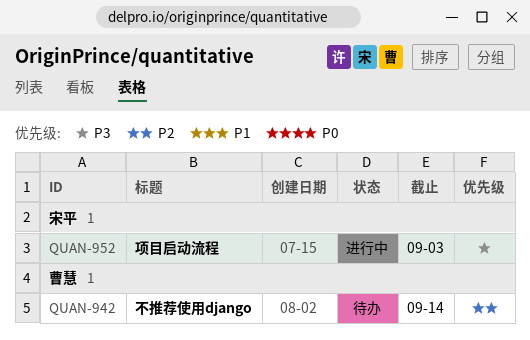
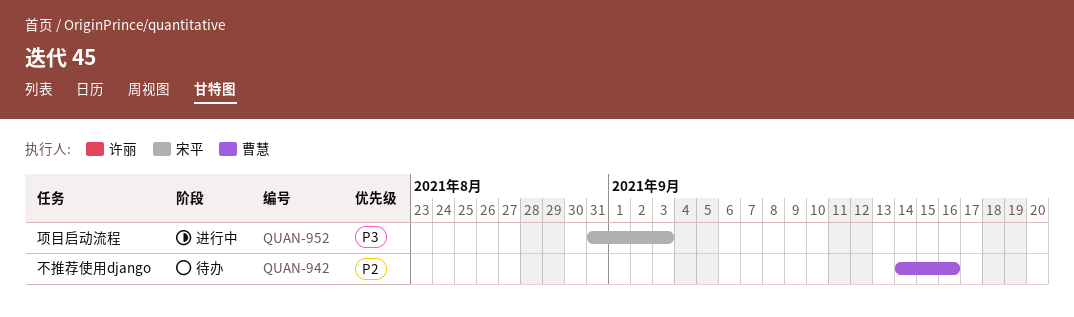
QUAN-942, due: Sep 14 -> Sep 16

